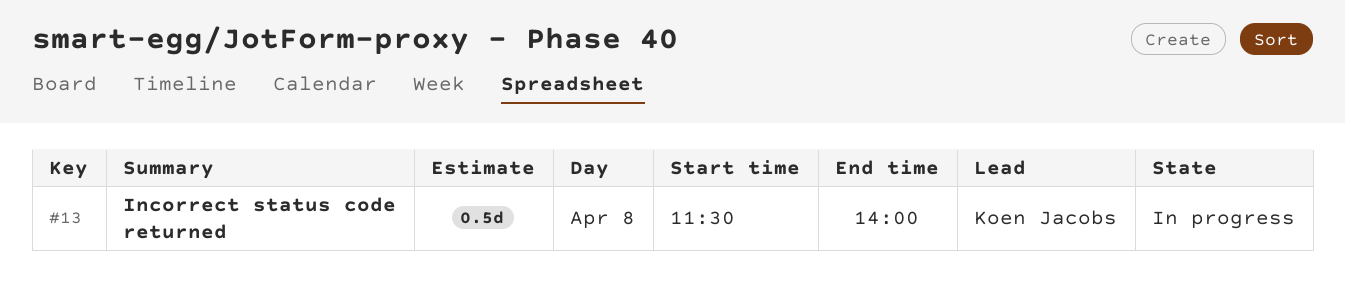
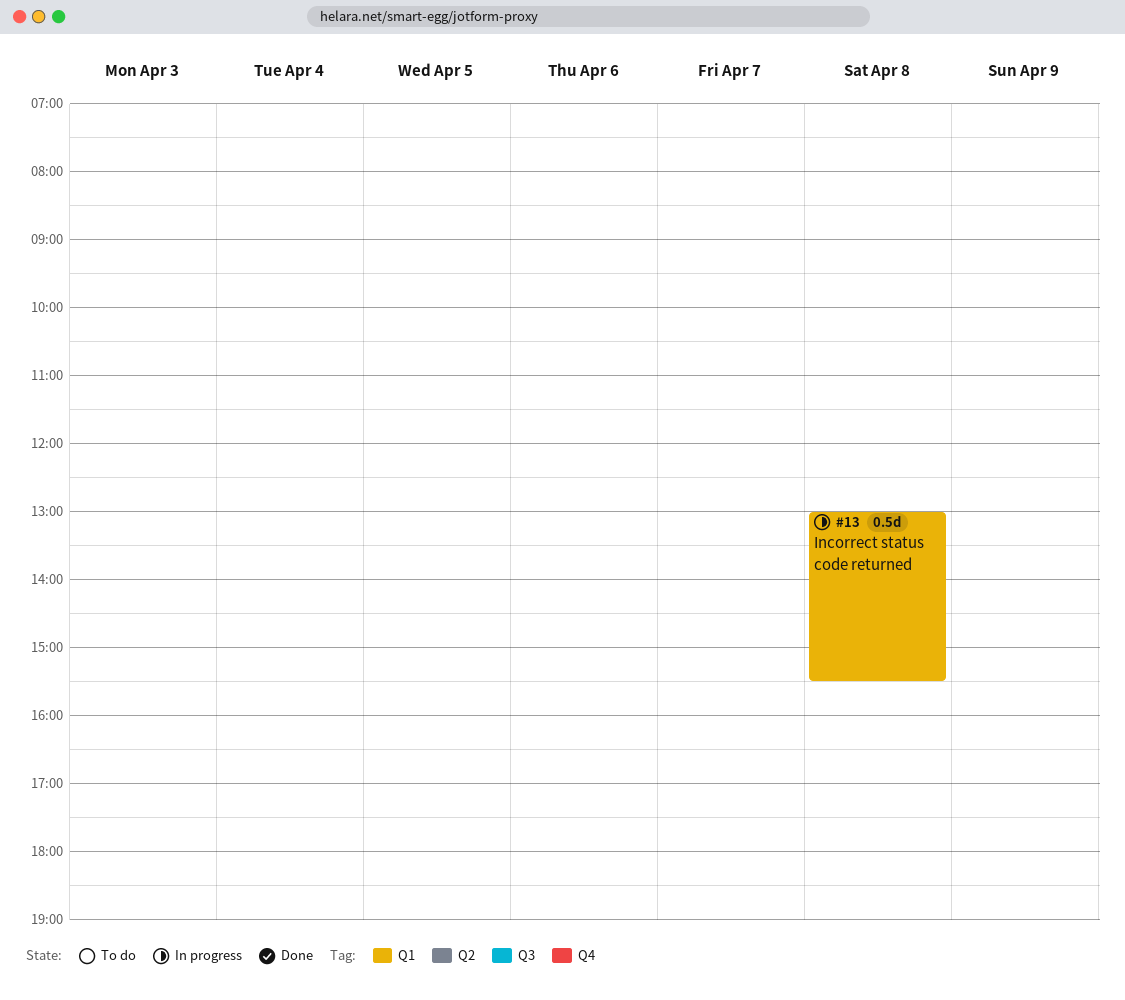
#13, begins: 11:30 -> 13:00
#13, ends: 14:00 -> 15:30

